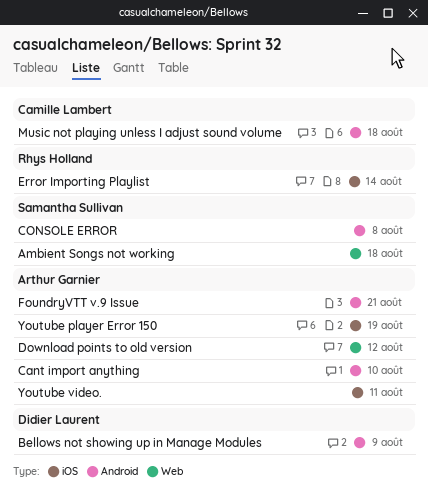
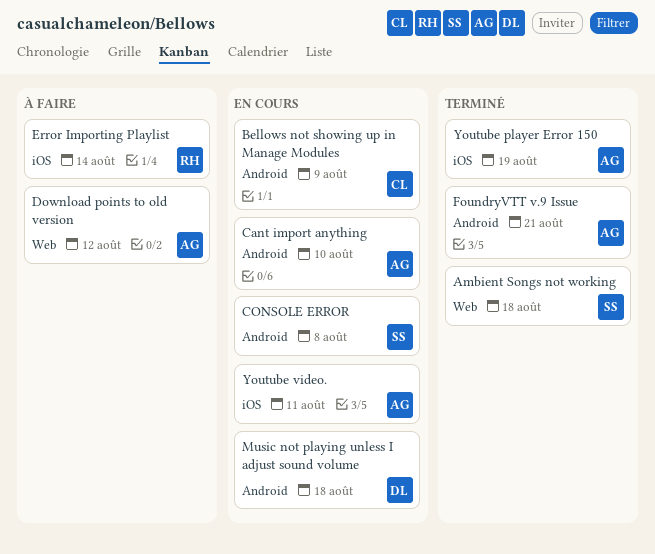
Bellows not showing up in Manage Modules, owner: Didier Laurent -> Camille Lambert
Music not playing unless I adjust sound volume, owner: Camille Lambert -> Didier Laurent

